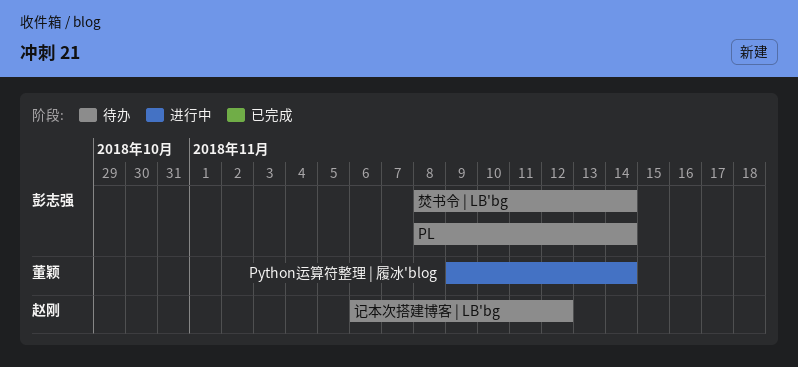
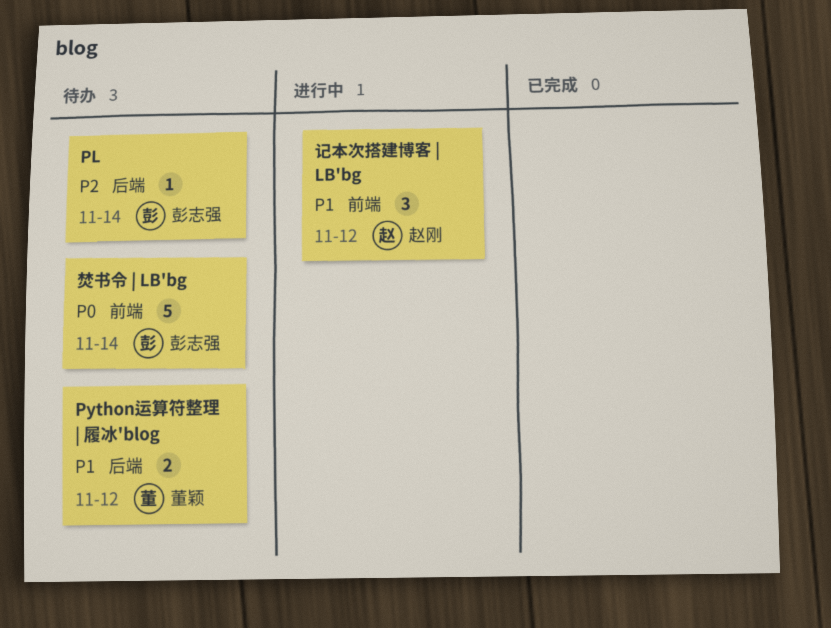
Python运算符整理 | 履冰'blog, status: 进行中 -> 待办
Python运算符整理 | 履冰'blog, due: Nov 14 -> Nov 12
记本次搭建博客 | LB'bg, status: 待办 -> 进行中

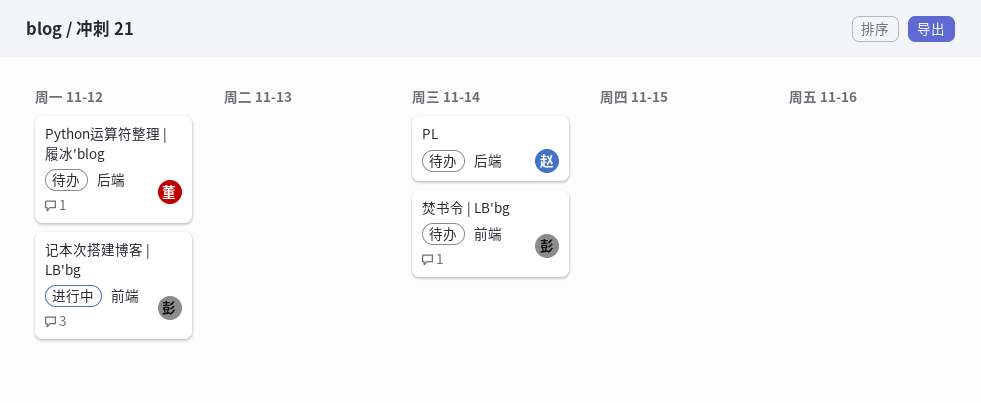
PL, owner: 彭志强 -> 赵刚
记本次搭建博客 | LB'bg, owner: 赵刚 -> 彭志强

